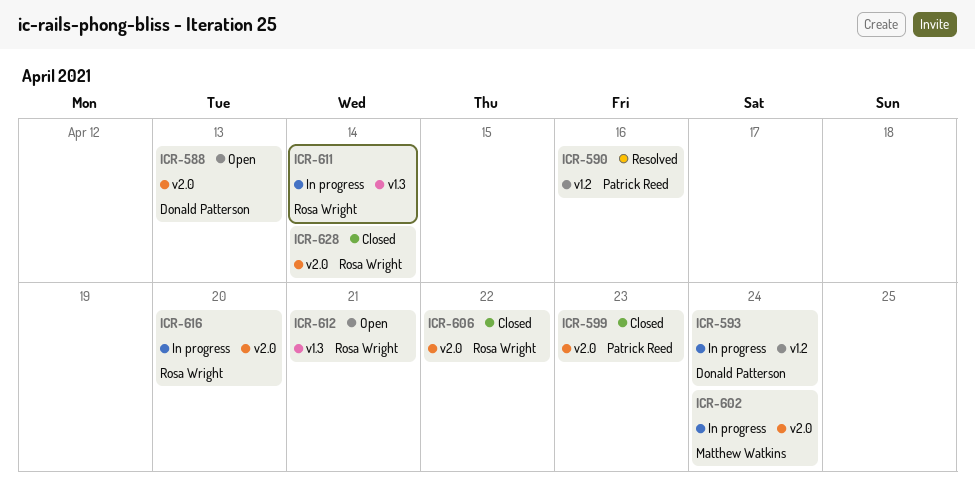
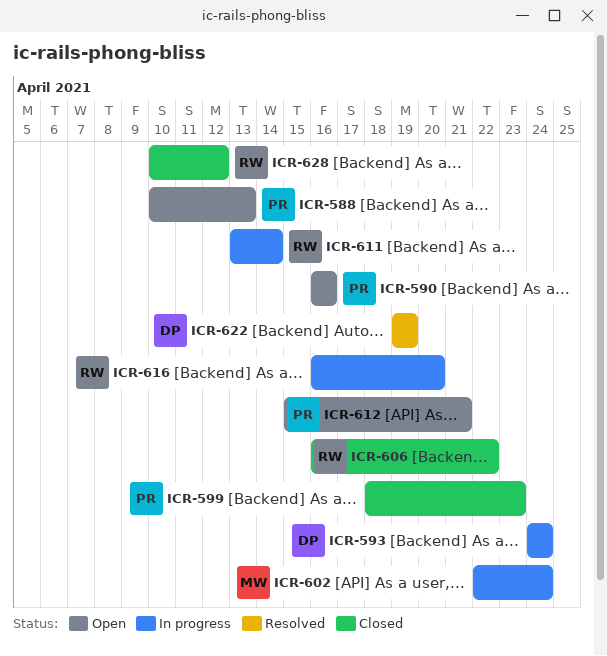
ICR-588, owner: Donald Patterson -> Patrick Reed
ICR-590, status: Resolved -> Open
ICR-612, owner: Rosa Wright -> Patrick Reed
ICR-622: none -> present
ICR-628, due: Apr 14 -> Apr 12

